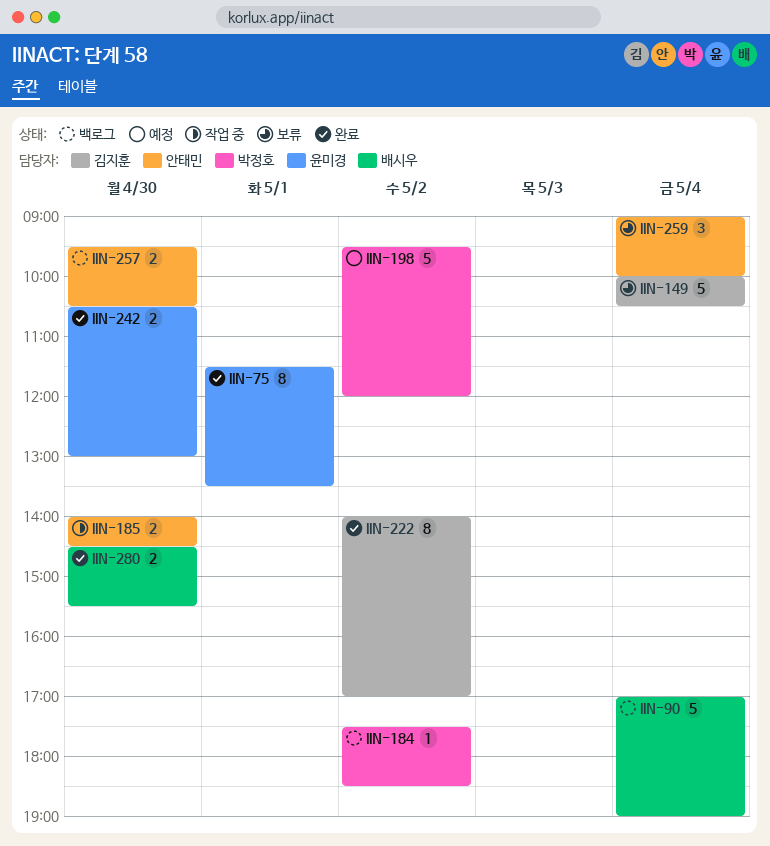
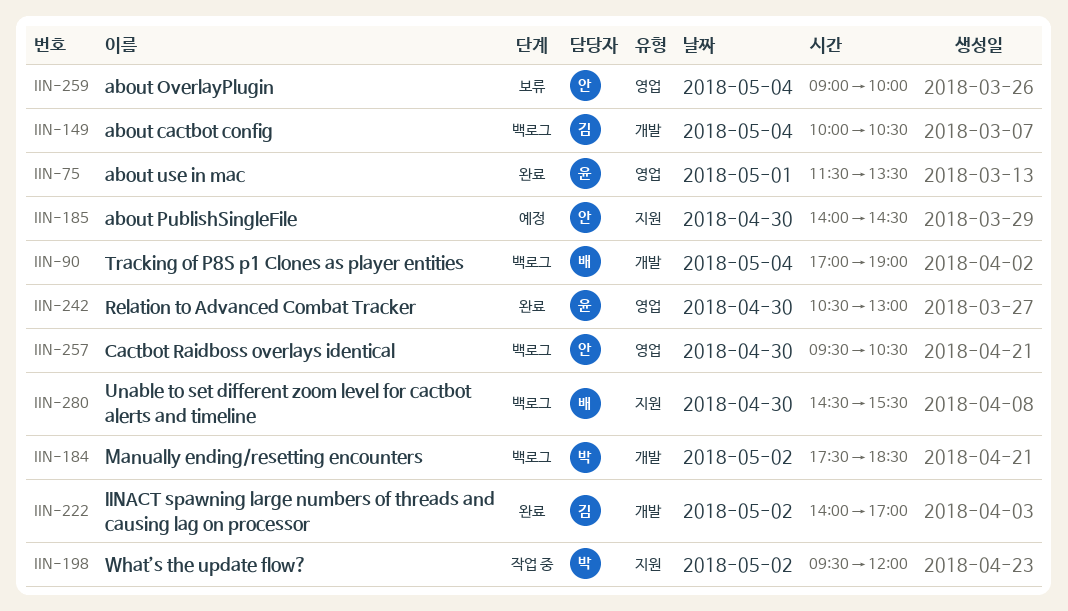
IIN-149, status: 보류 -> 백로그
IIN-185, status: 작업 중 -> 예정
IIN-198, status: 예정 -> 작업 중
IIN-280, status: 완료 -> 백로그

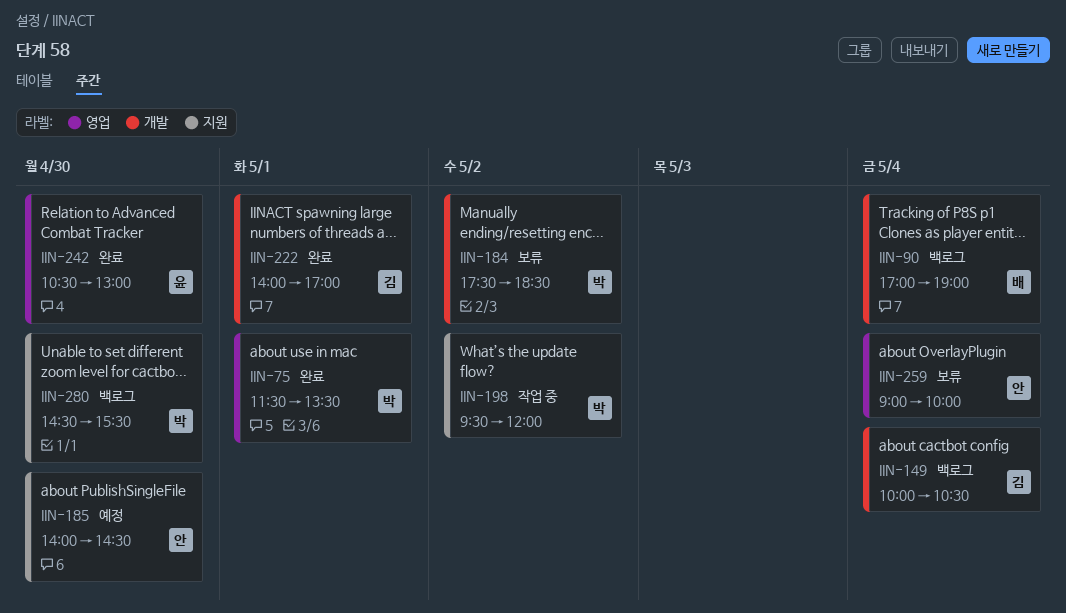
IIN-75, owner: 윤 -> 박
IIN-184, status: 백로그 -> 보류
IIN-222, day: May 2 -> May 1
IIN-257: present -> none
IIN-280, owner: 배 -> 박

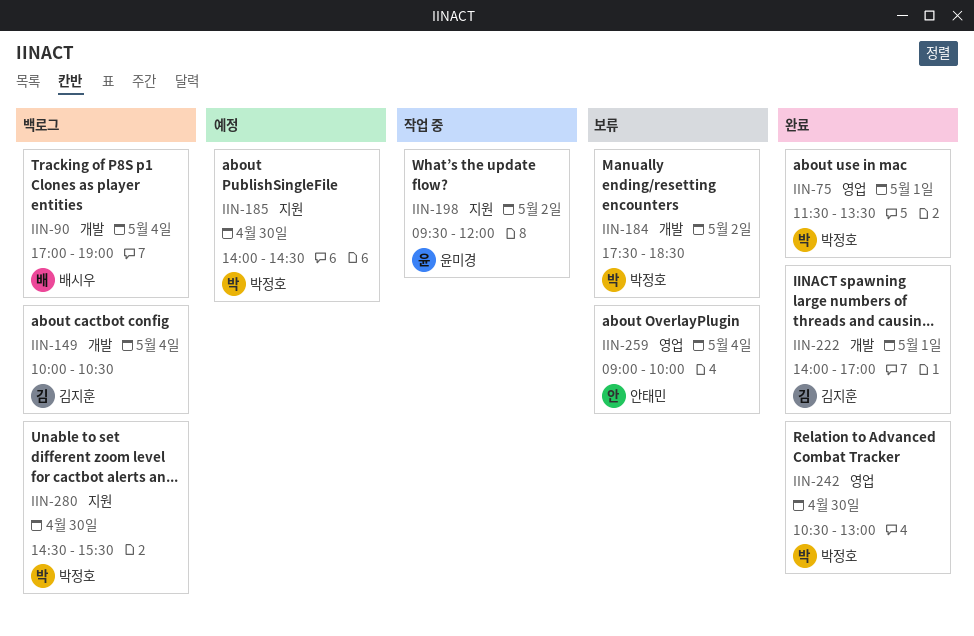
IIN-185, owner: 안태민 -> 박정호
IIN-198, owner: 박정호 -> 윤미경
IIN-242, owner: 윤미경 -> 박정호

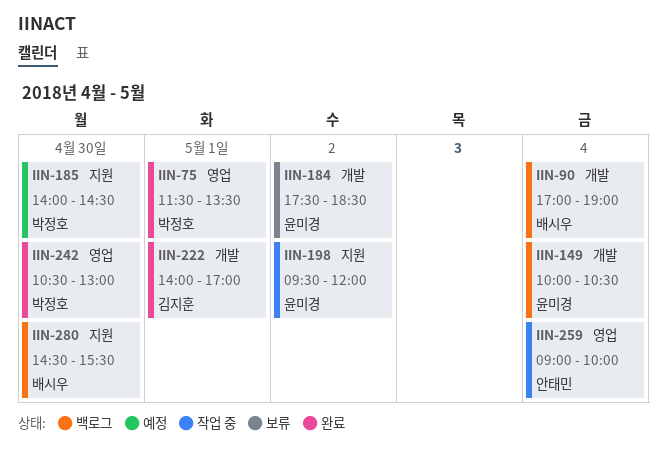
IIN-149, owner: 김지훈 -> 윤미경
IIN-184, owner: 박정호 -> 윤미경
IIN-259, status: 보류 -> 작업 중
IIN-280, owner: 박정호 -> 배시우

